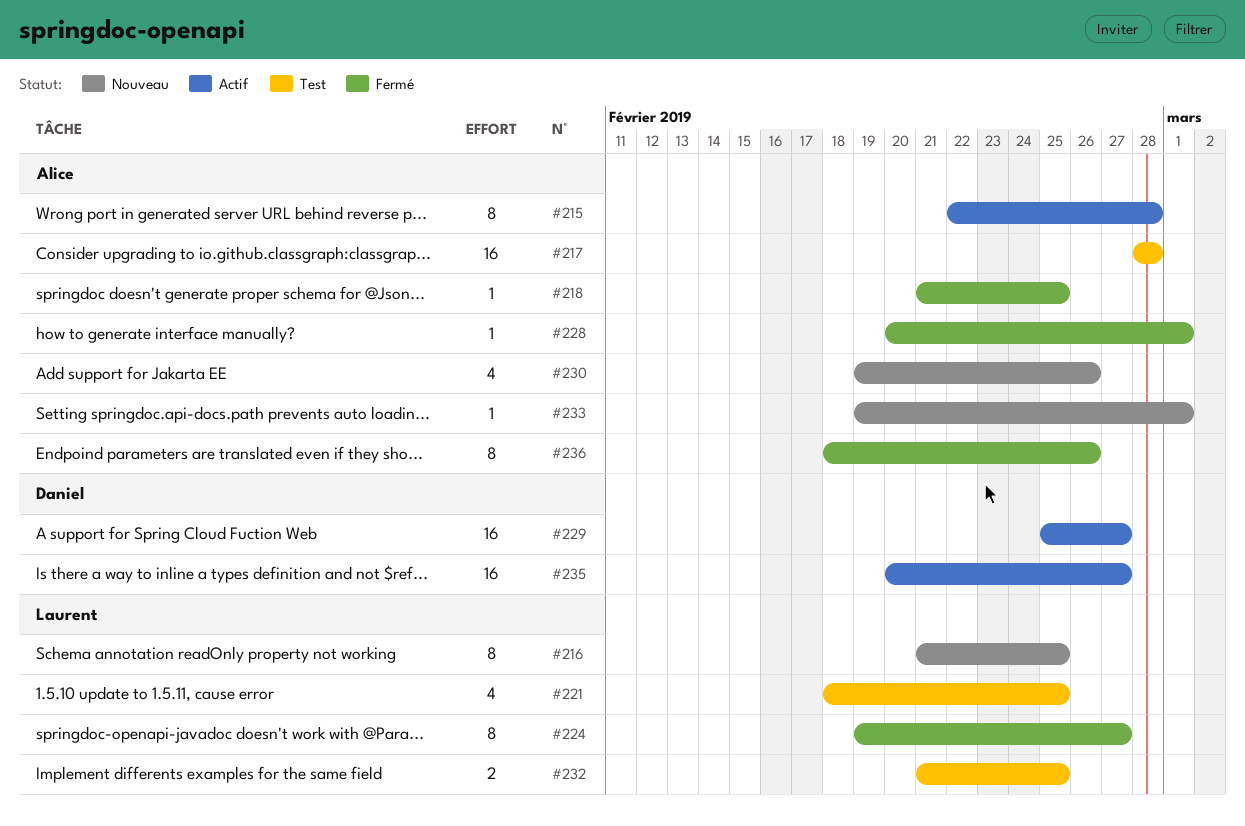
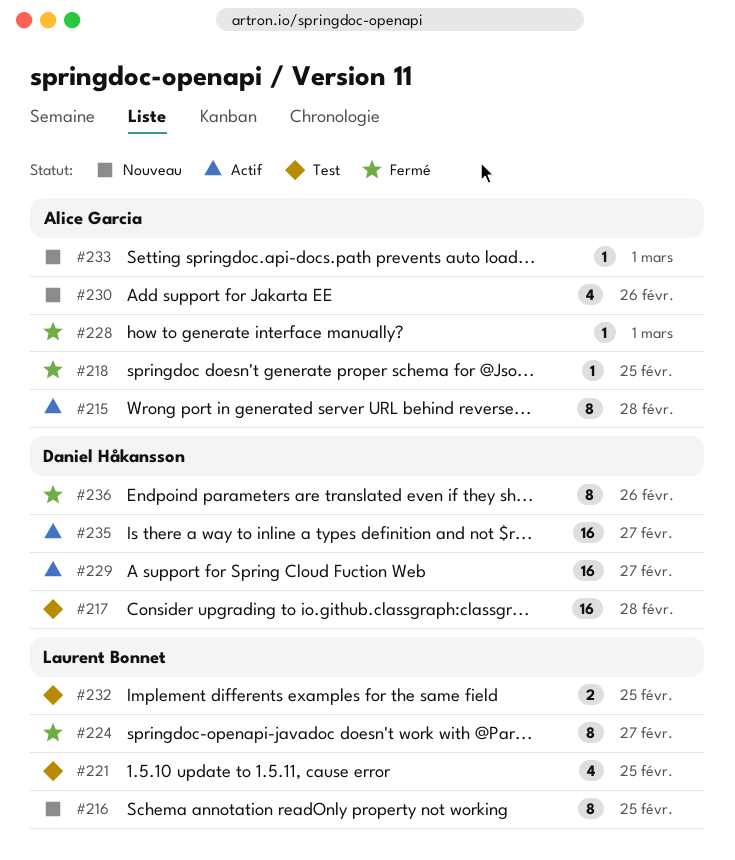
#217, owner: Alice Garcia -> Daniel Håkansson
#236, owner: Alice Garcia -> Daniel Håkansson

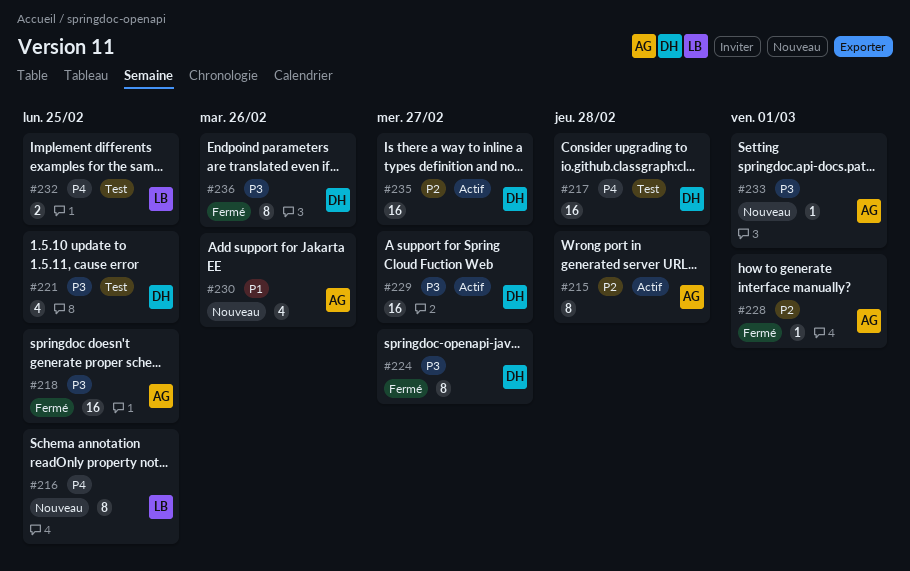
#218, estimate: 1 -> 16
#221, owner: Laurent Bonnet -> Daniel Håkansson
#224, owner: Laurent Bonnet -> Daniel Håkansson

